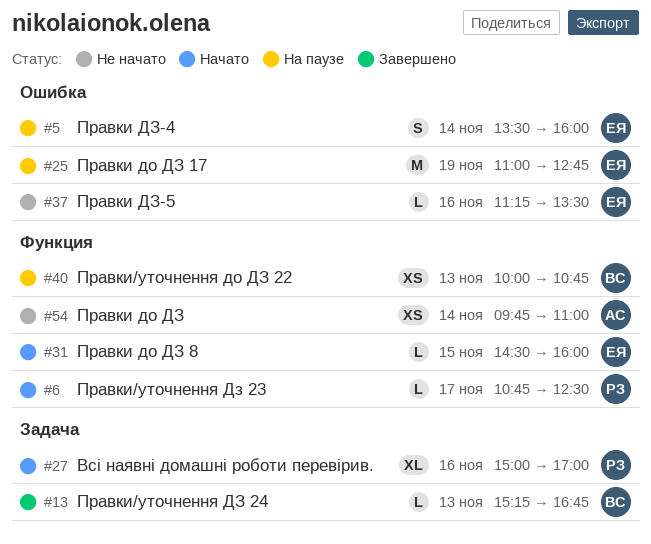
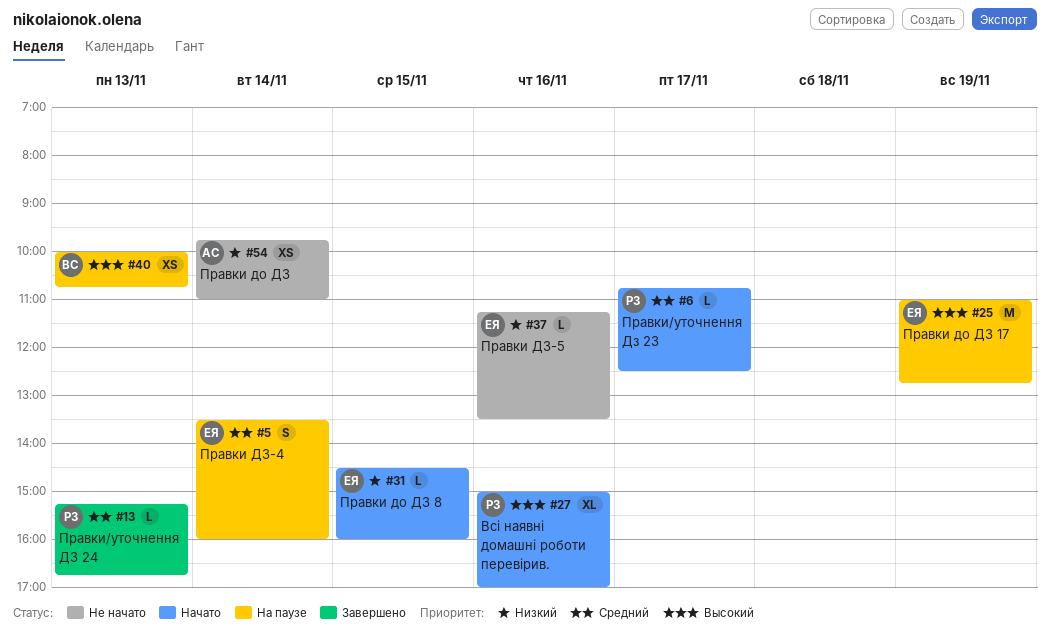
#13, owner: ВС -> РЗ

